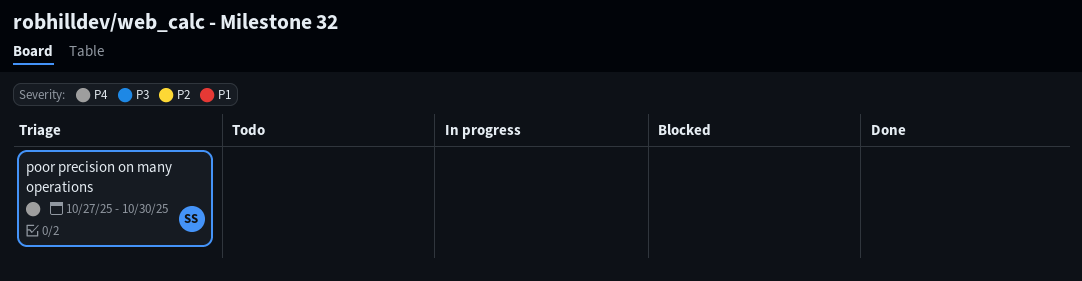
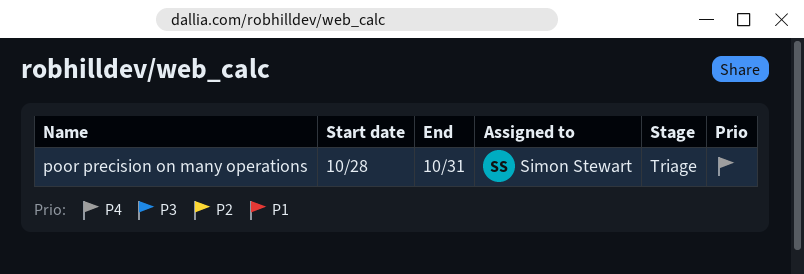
poor precision on many operations, start: Oct 27 -> Oct 28
poor precision on many operations, due: Oct 30 -> Oct 31

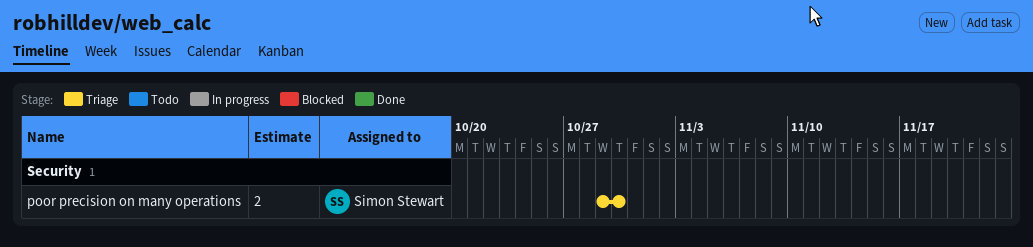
poor precision on many operations, start: Oct 28 -> Oct 29
poor precision on many operations, due: Oct 31 -> Oct 30

